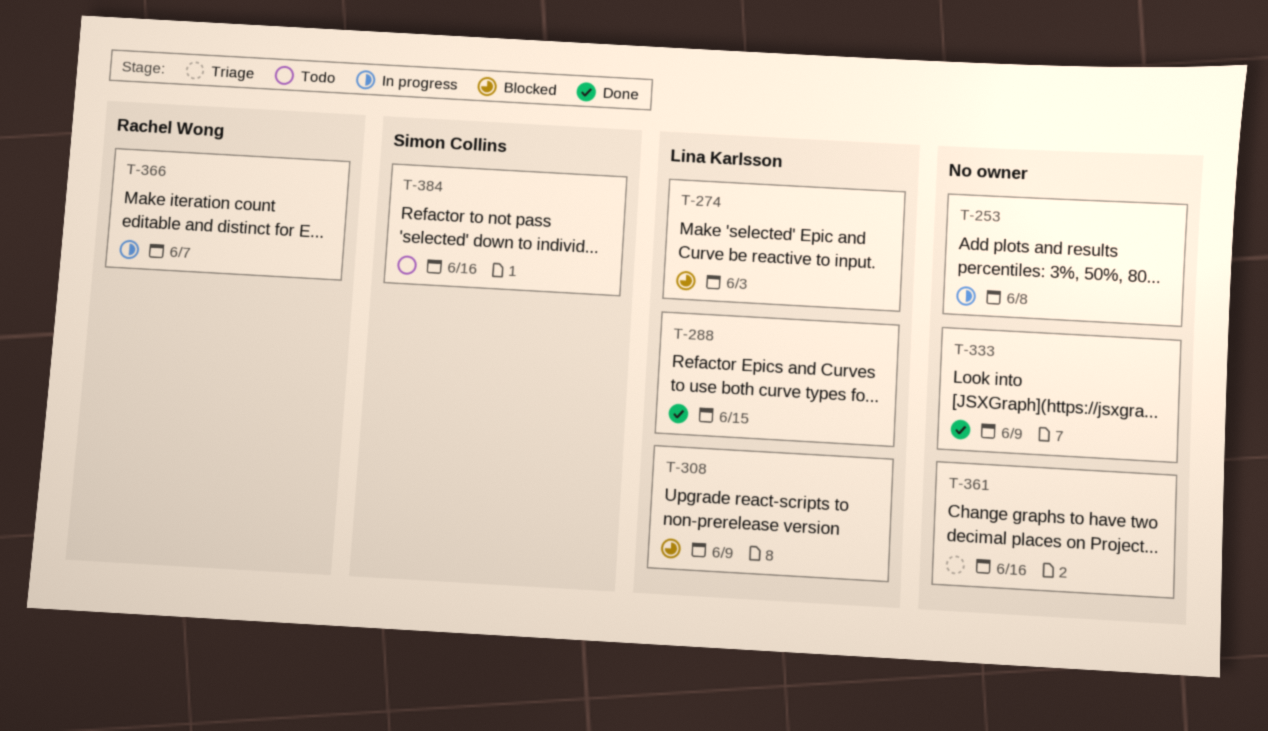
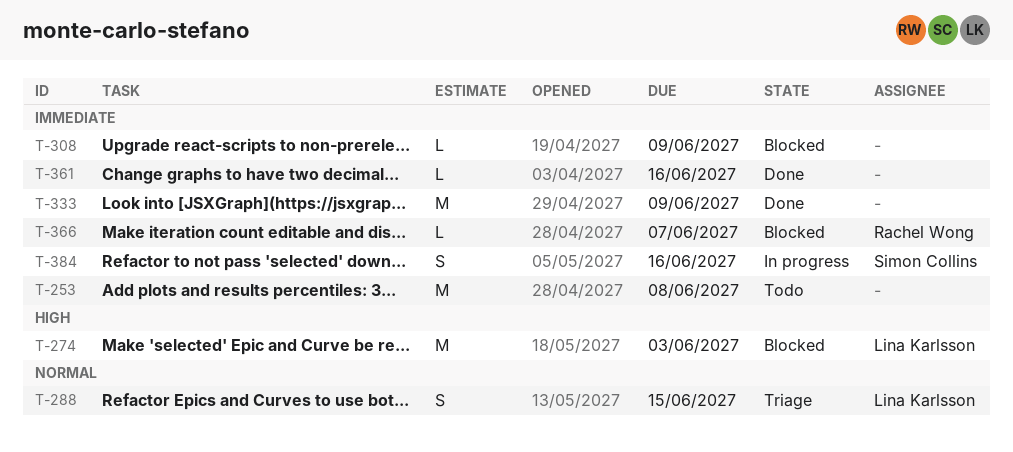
T-253, status: In progress -> Todo
T-288, status: Done -> Triage
T-308, owner: Lina Karlsson -> none
T-361, status: Triage -> Done
T-366, status: In progress -> Blocked
T-384, status: Todo -> In progress

